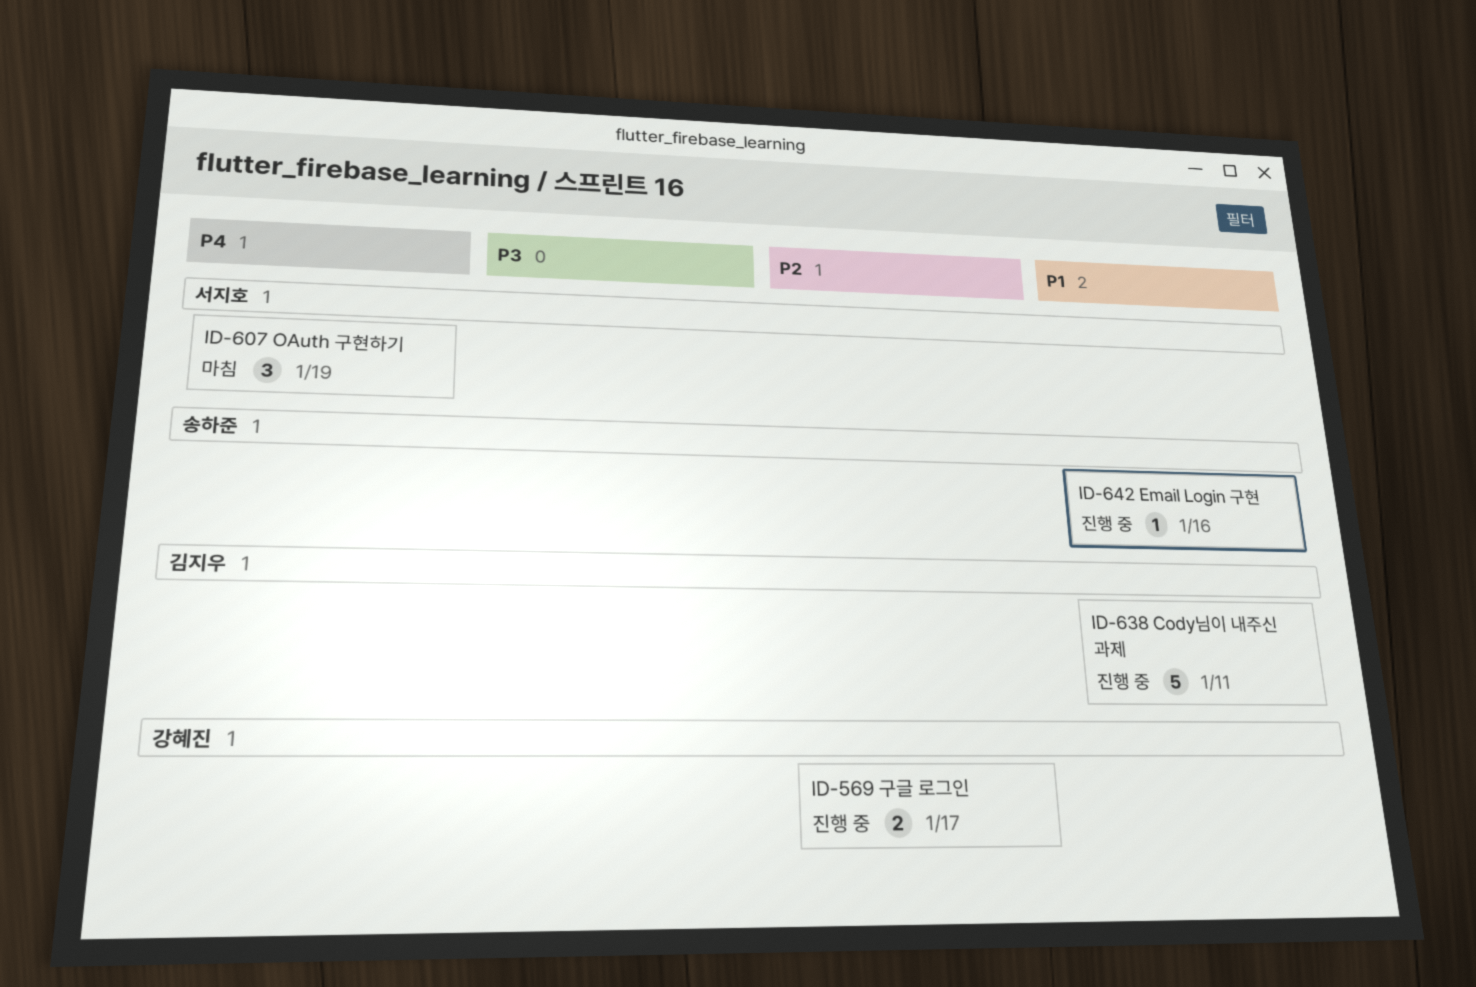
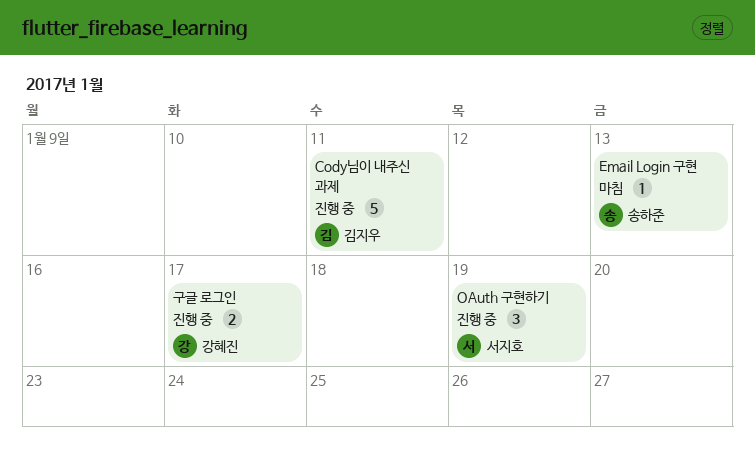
Email Login 구현, status: 진행 중 -> 마침
Email Login 구현, due: Jan 16 -> Jan 13
OAuth 구현하기, status: 마침 -> 진행 중

